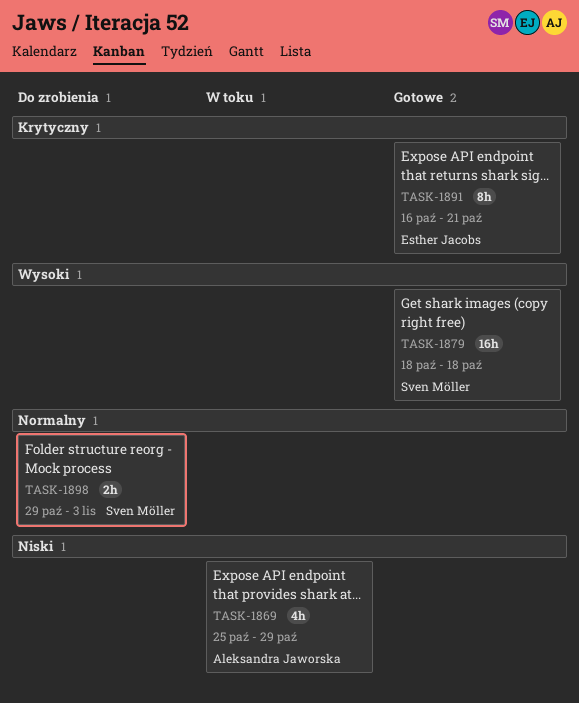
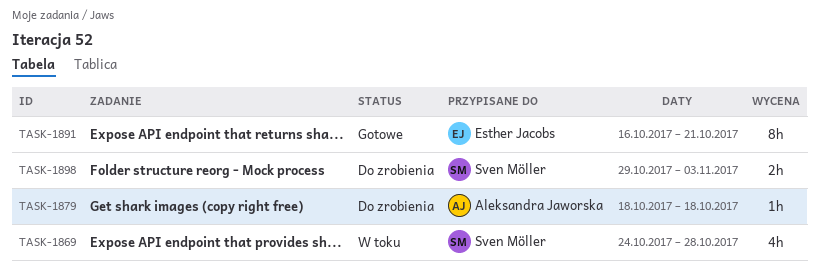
TASK-1869, owner: Aleksandra Jaworska -> Sven Möller
TASK-1869, start: Oct 25 -> Oct 24
TASK-1869, due: Oct 29 -> Oct 28
TASK-1879, status: Gotowe -> Do zrobienia
TASK-1879, owner: Sven Möller -> Aleksandra Jaworska
TASK-1879, estimate: 16h -> 1h

